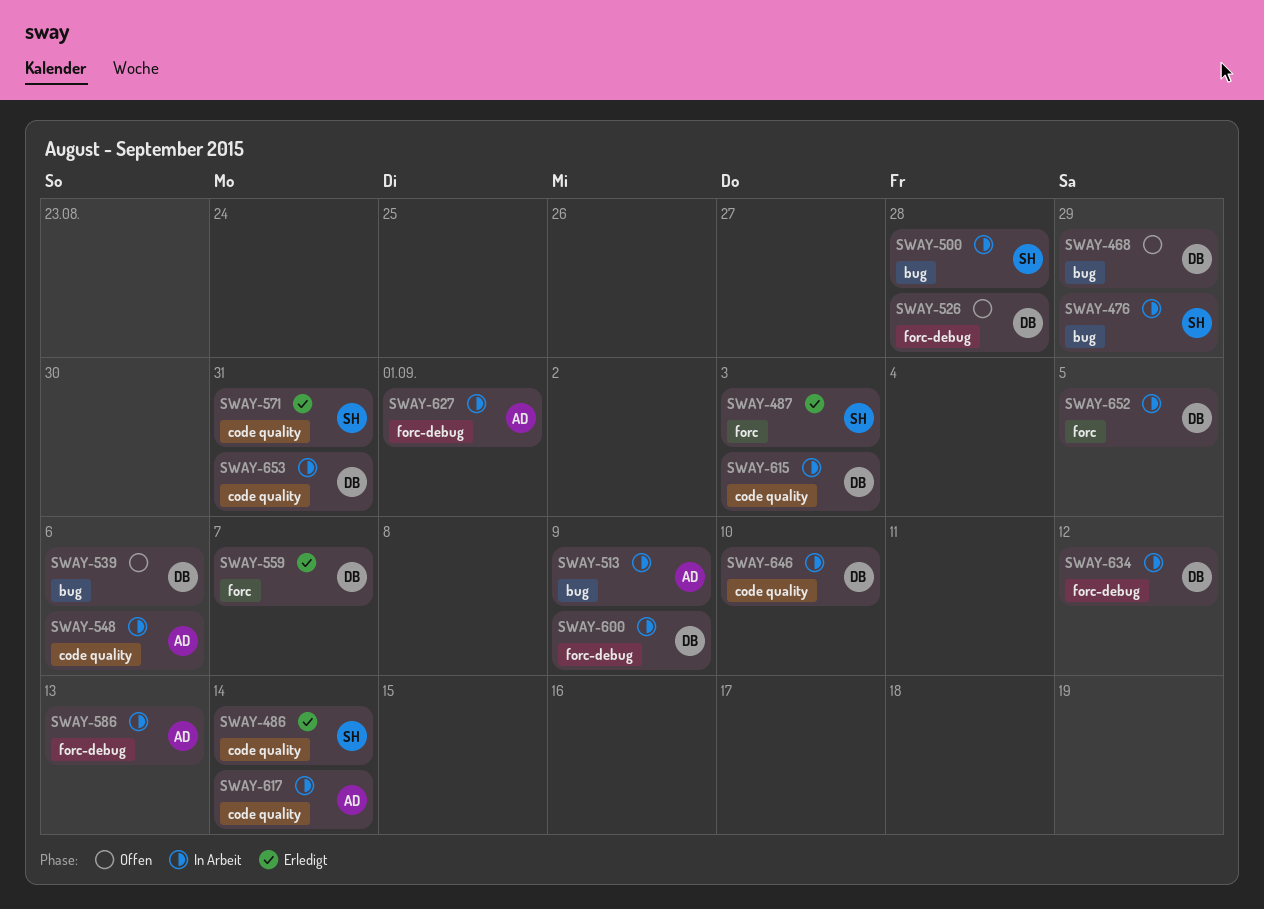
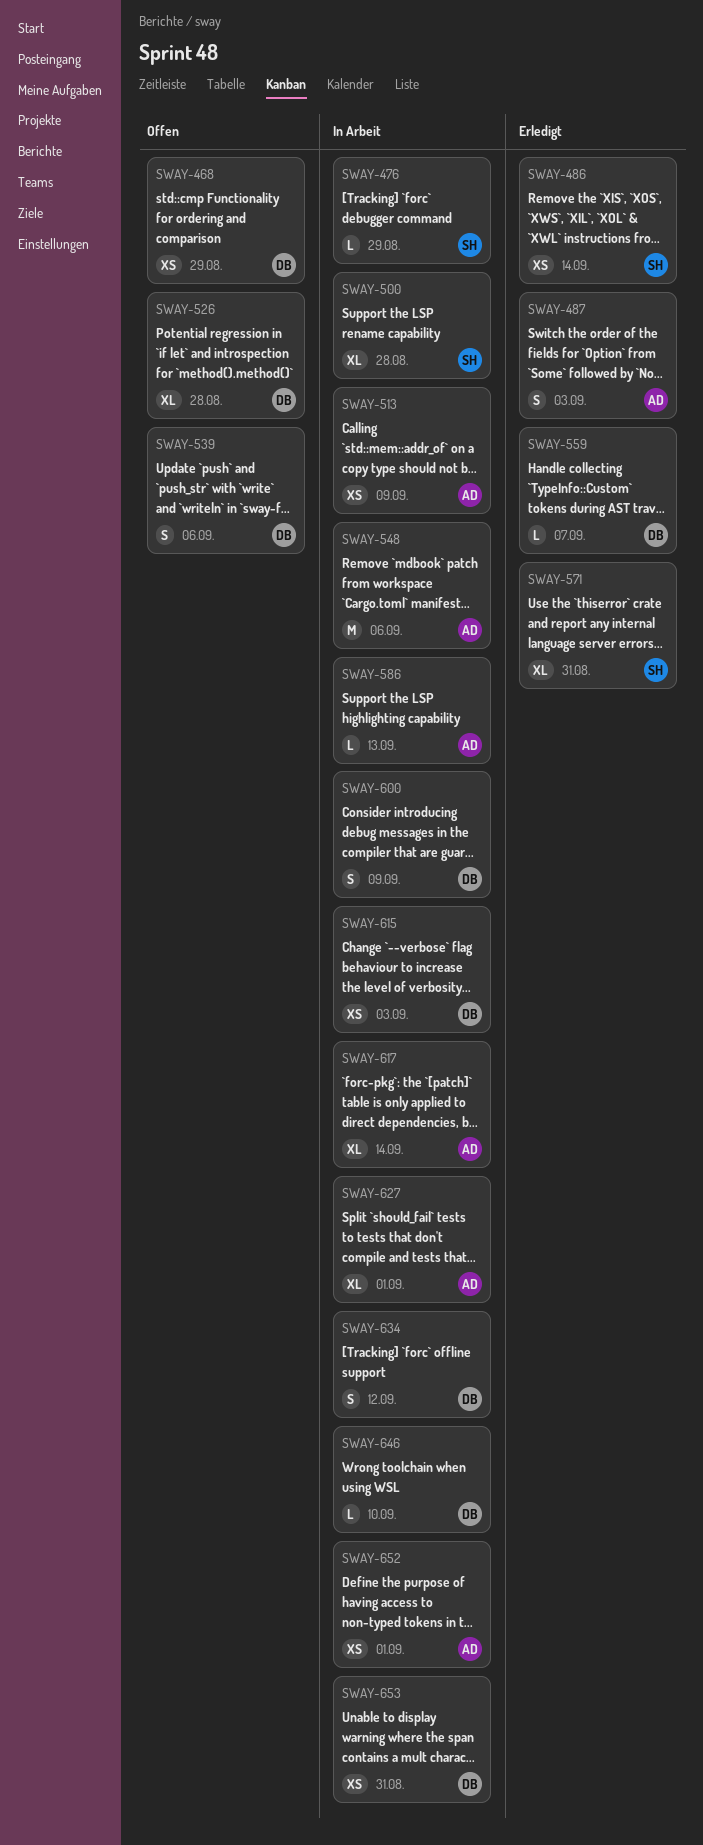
SWAY-487, owner: SH -> AD
SWAY-652, owner: DB -> AD
SWAY-652, due: Sep 5 -> Sep 1

